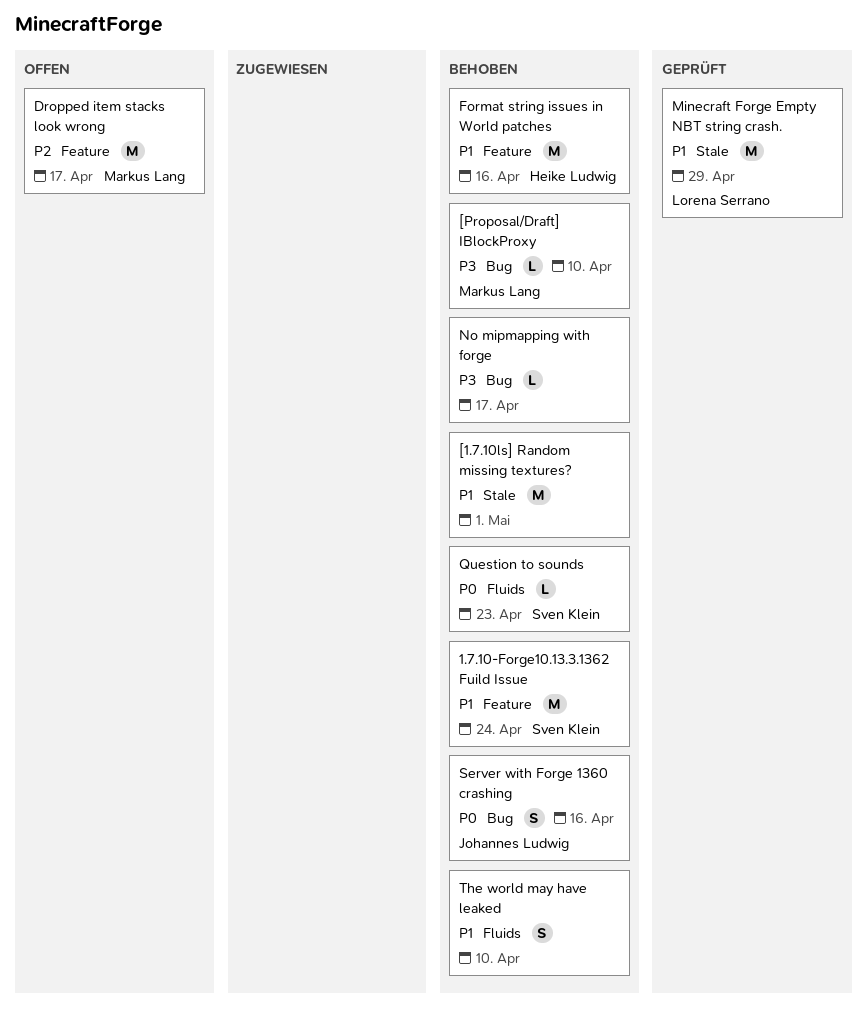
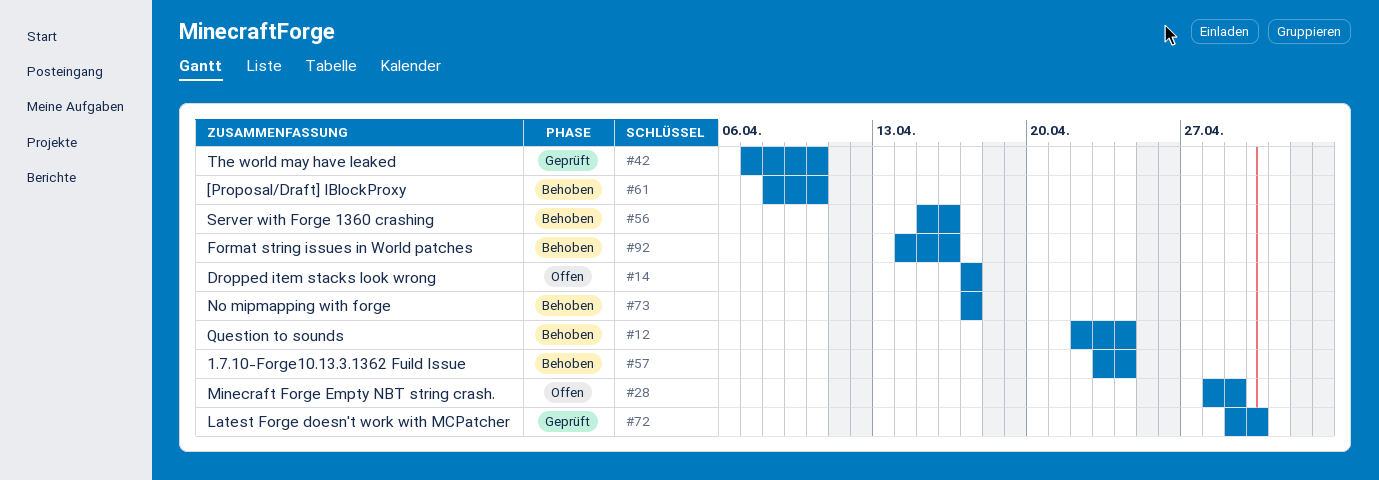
[1.7.10ls] Random missing textures?: present -> none
Latest Forge doesn't work with MCPatcher: none -> present
Minecraft Forge Empty NBT string crash., status: Geprüft -> Offen
Question to sounds, due: Apr 23 -> Apr 24
The world may have leaked, status: Behoben -> Geprüft

